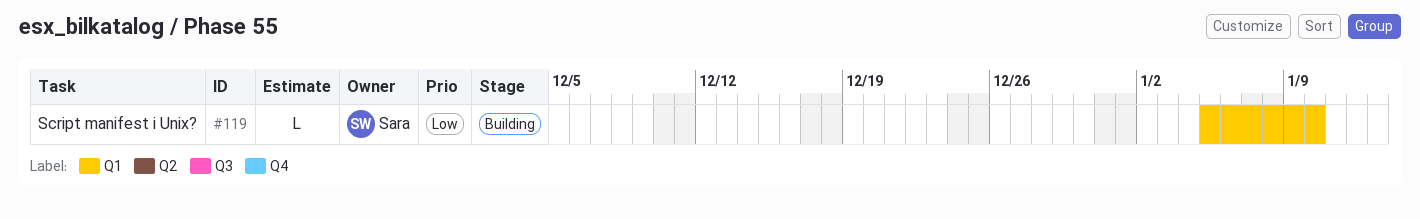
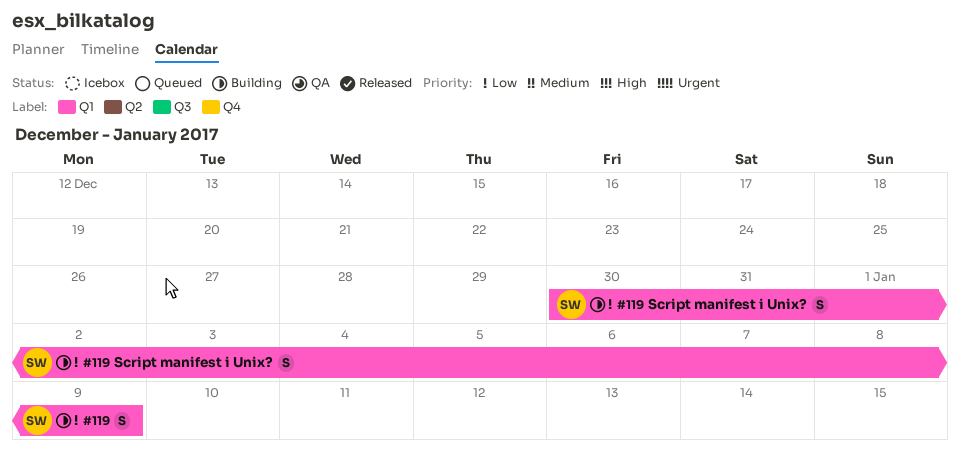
#119, estimate: L -> S
#119, start: Jan 5 -> Dec 30
#119, due: Jan 10 -> Jan 9

